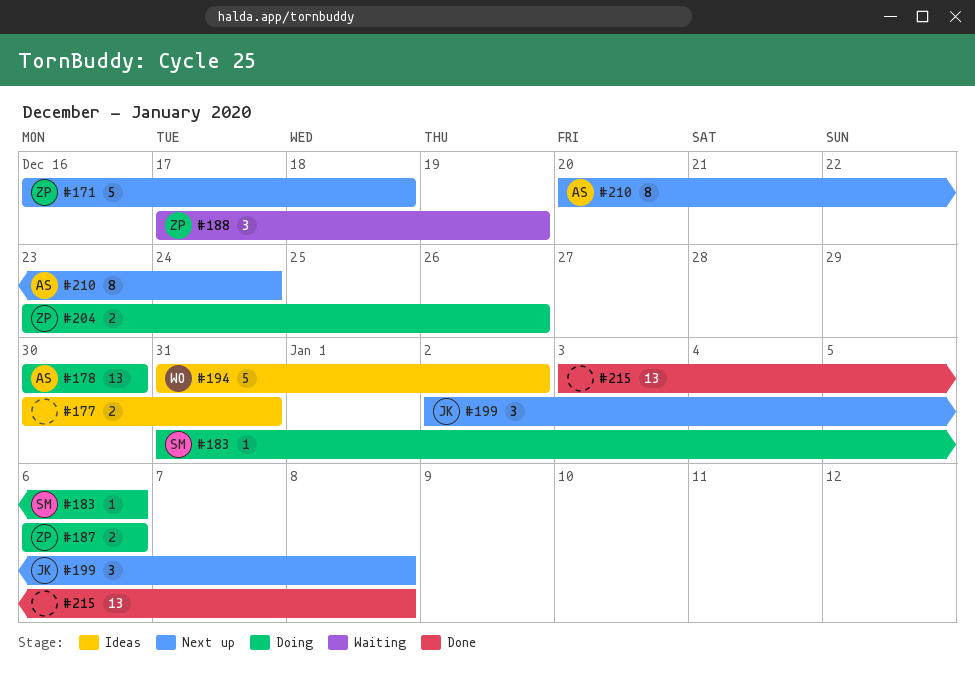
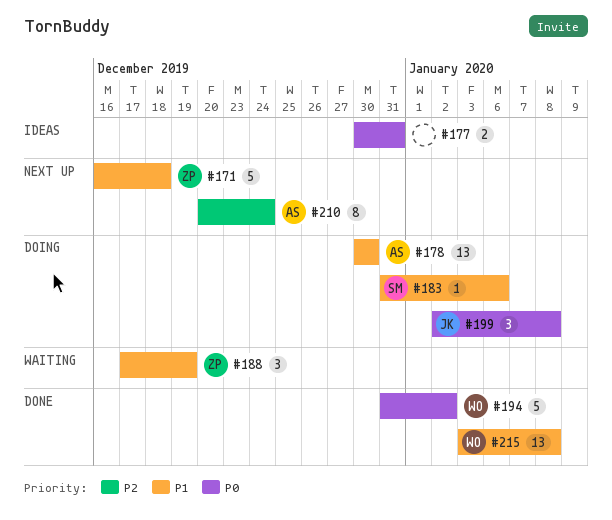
#187: present -> none
#194, status: Ideas -> Done
#199, status: Next up -> Doing
#204: present -> none
#215, owner: none -> WO

